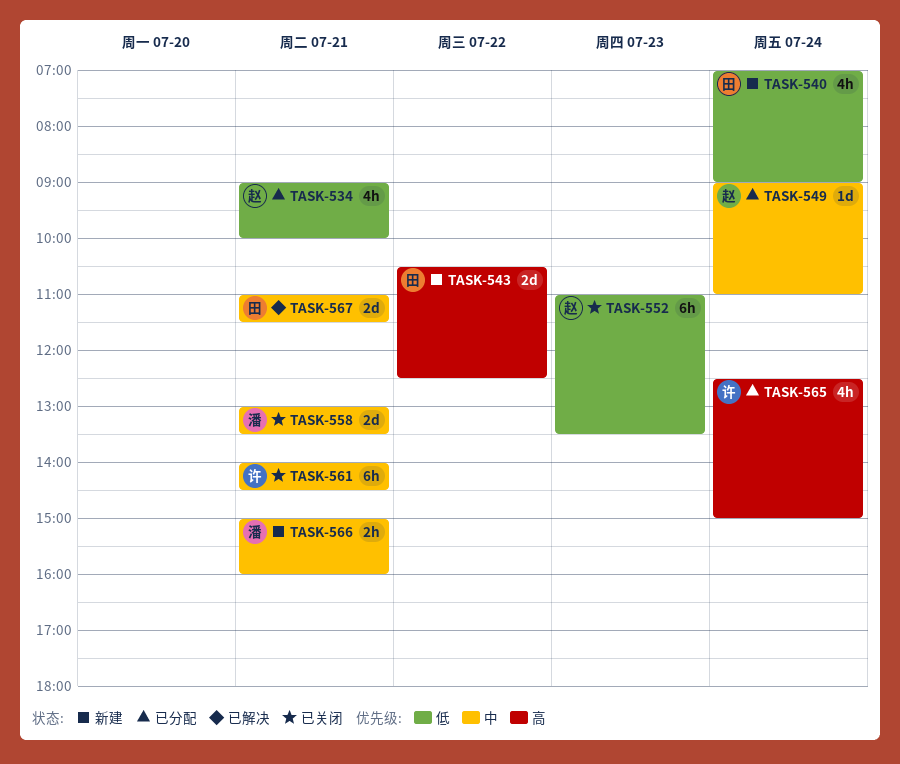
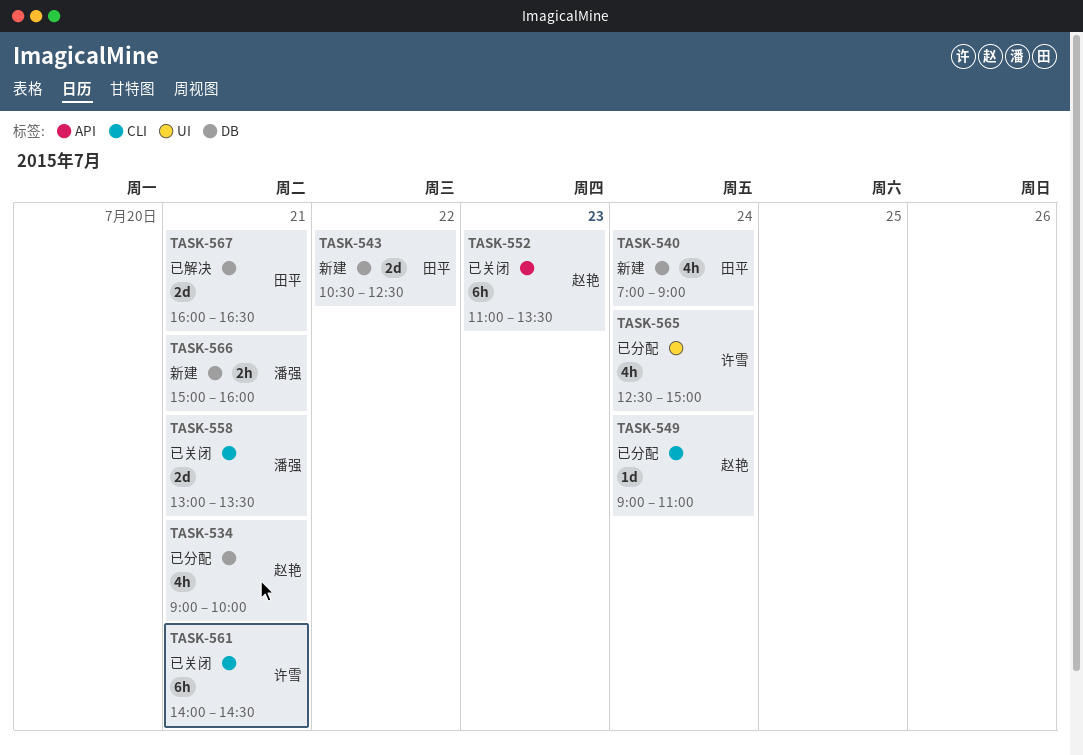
TASK-567, begins: 11:00 -> 16:00
TASK-567, ends: 11:30 -> 16:30

